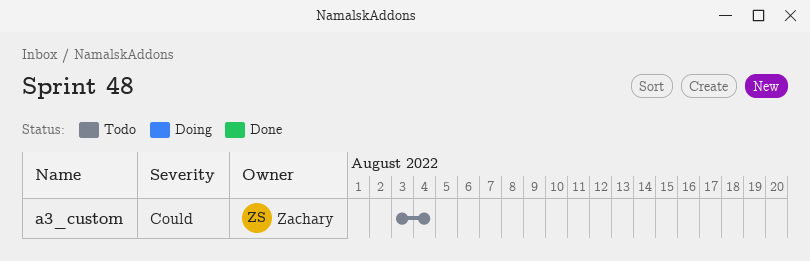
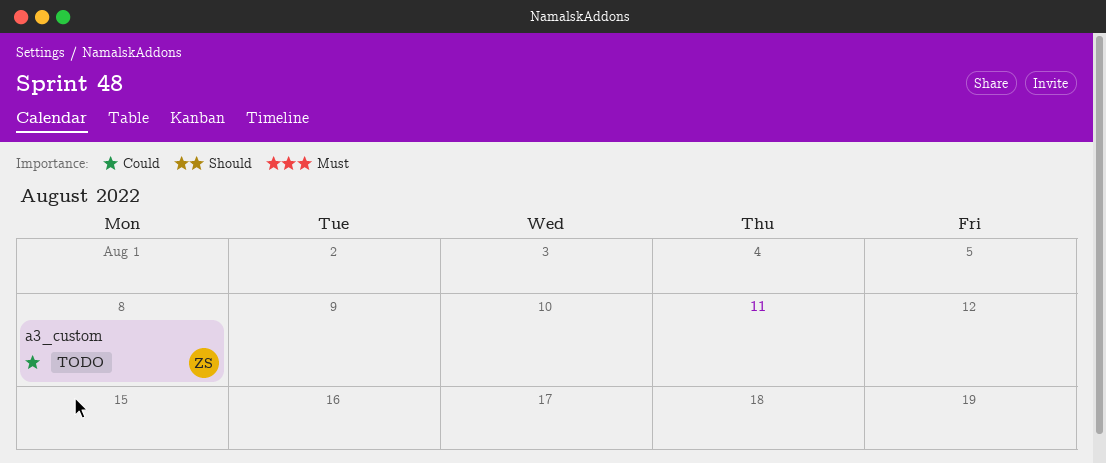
a3_custom, due: Aug 4 -> Aug 8

